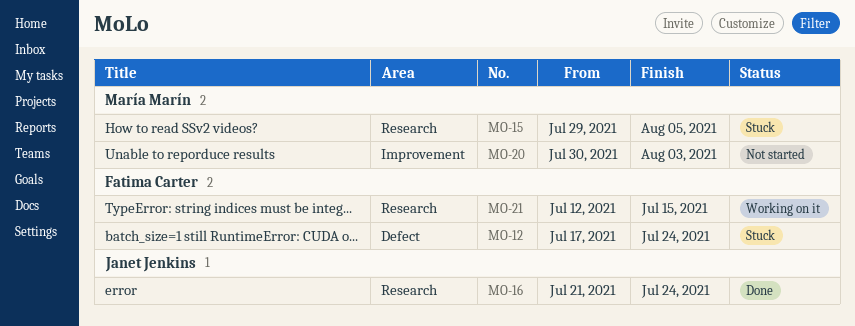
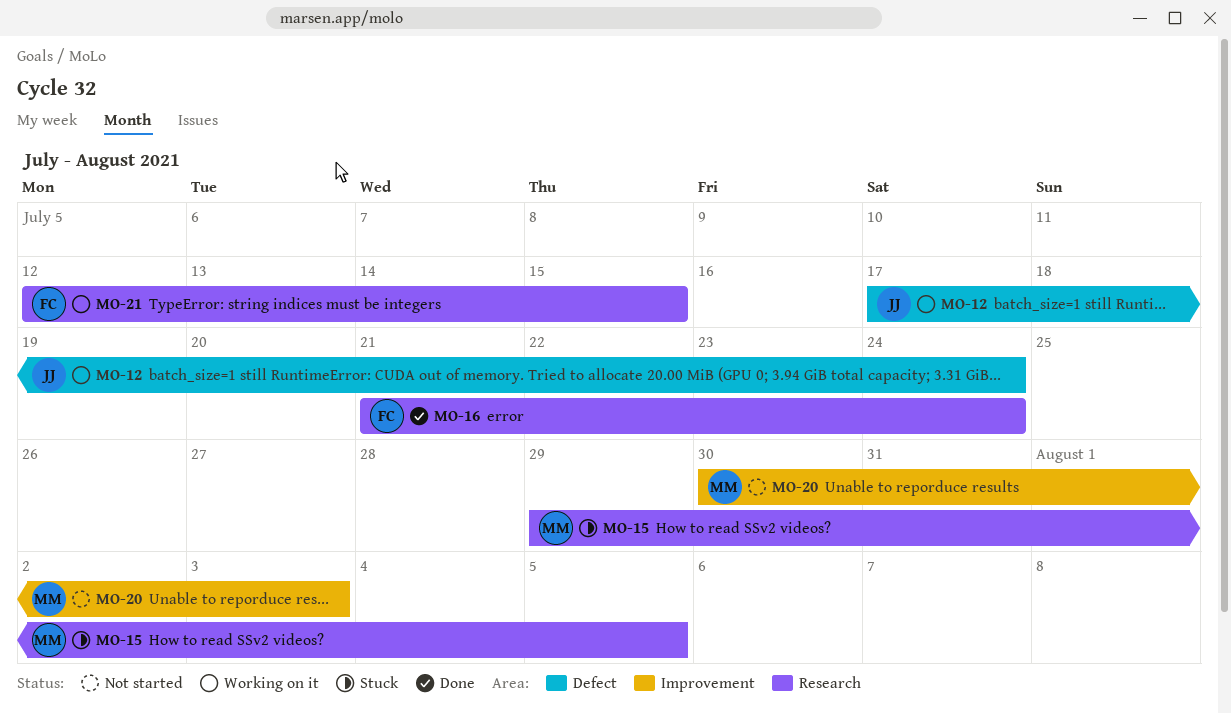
MO-12, status: Stuck -> Working on it
MO-12, owner: Fatima Carter -> Janet Jenkins
MO-16, owner: Janet Jenkins -> Fatima Carter

